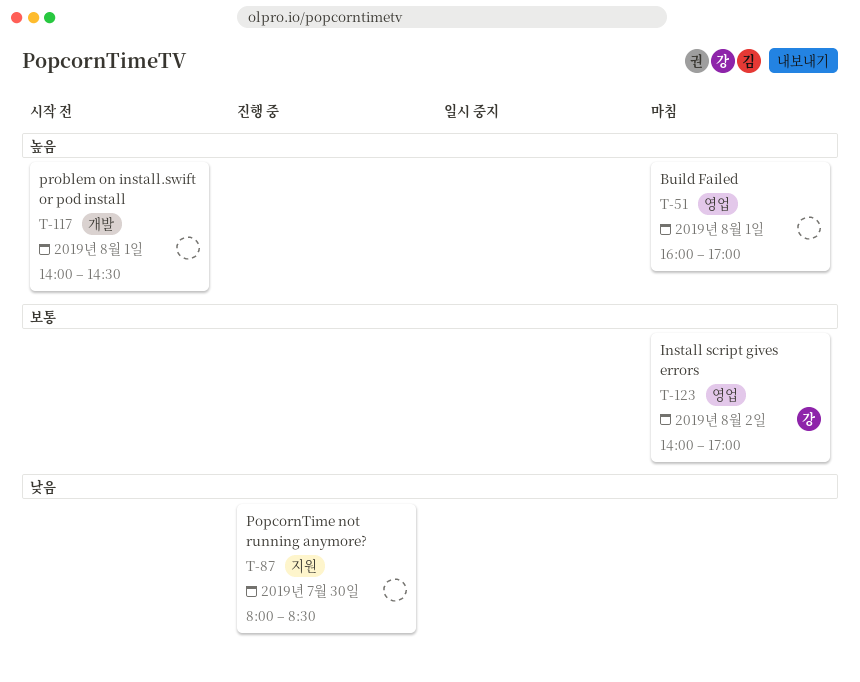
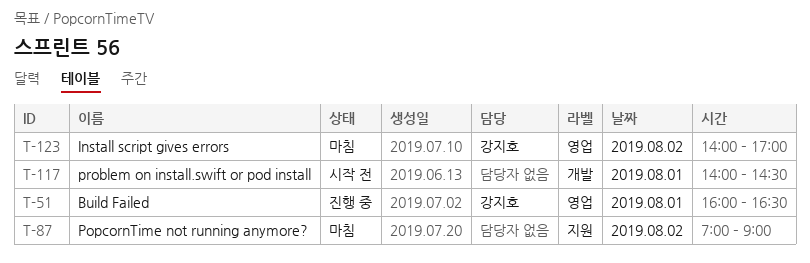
T-51, status: 마침 -> 진행 중
T-51, owner: none -> 강지호
T-51, ends: 17:00 -> 16:30
T-87, status: 진행 중 -> 마침
T-87, day: Jul 30 -> Aug 2
T-87, begins: 08:00 -> 07:00
T-87, ends: 08:30 -> 09:00

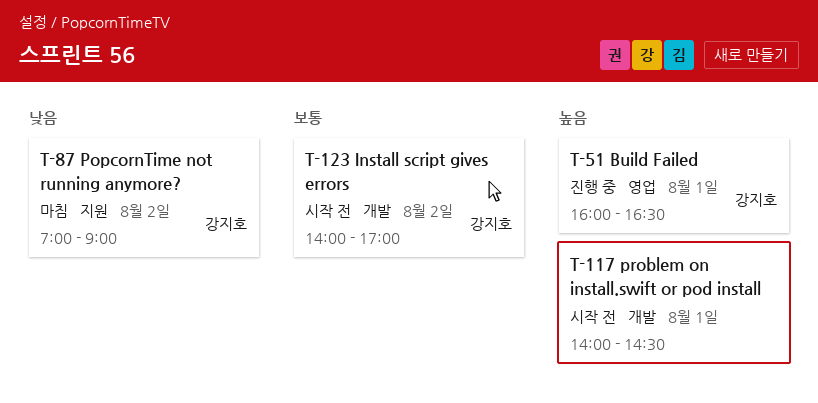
T-87, owner: none -> 강지호
T-123, status: 마침 -> 시작 전
T-123, label: 영업 -> 개발

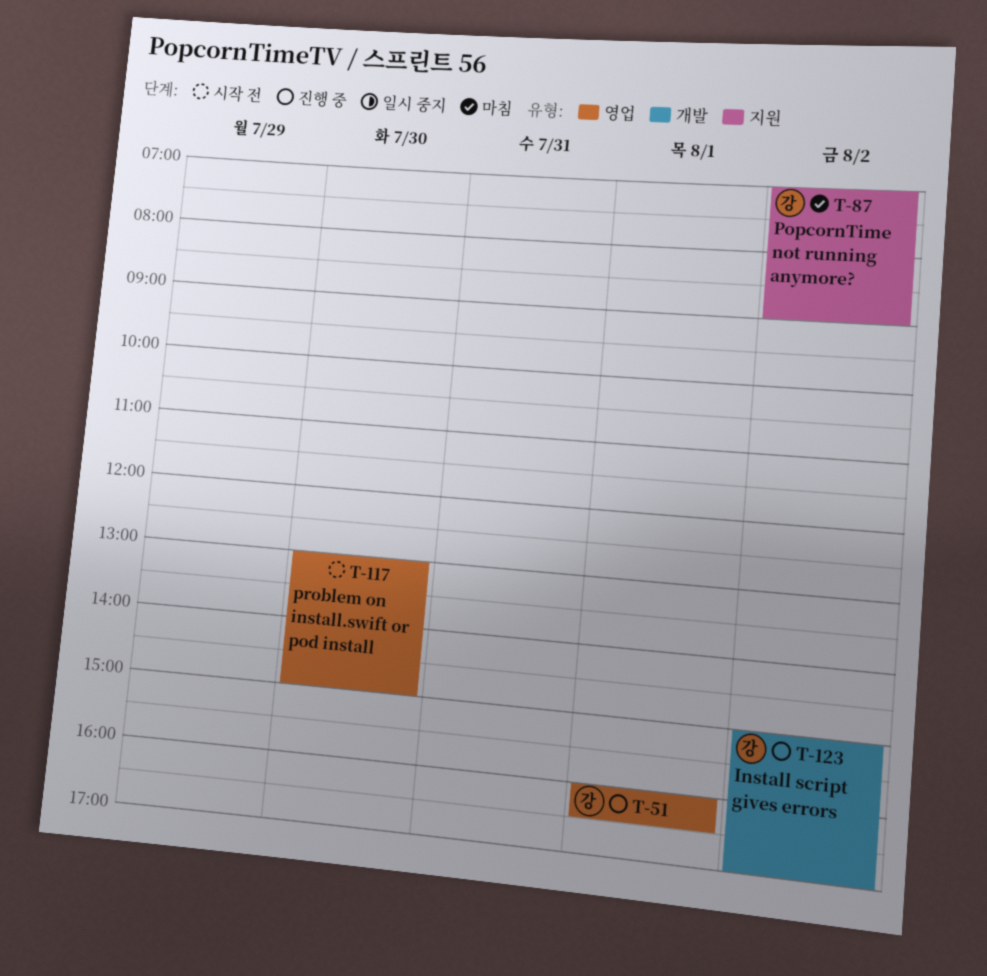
T-117, label: 개발 -> 영업
T-117, day: Aug 1 -> Jul 30
T-117, begins: 14:00 -> 13:00
T-117, ends: 14:30 -> 15:00
T-123, status: 시작 전 -> 진행 중
T-123, begins: 14:00 -> 15:00

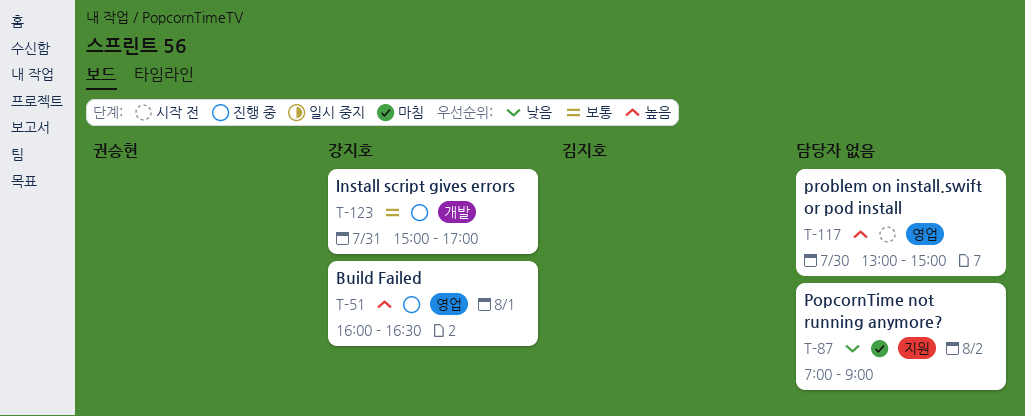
T-87, owner: 강지호 -> none
T-123, day: Aug 2 -> Jul 31

